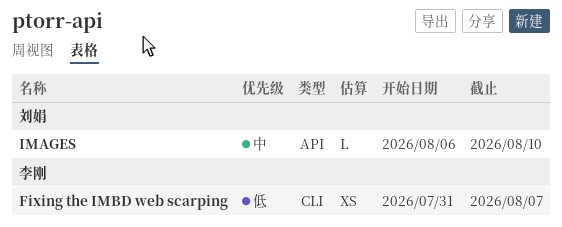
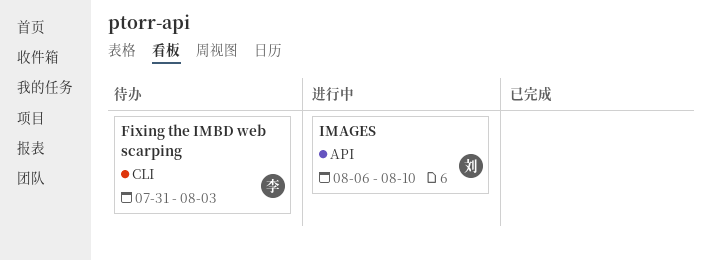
Fixing the IMBD web scarping, due: Aug 7 -> Aug 3

